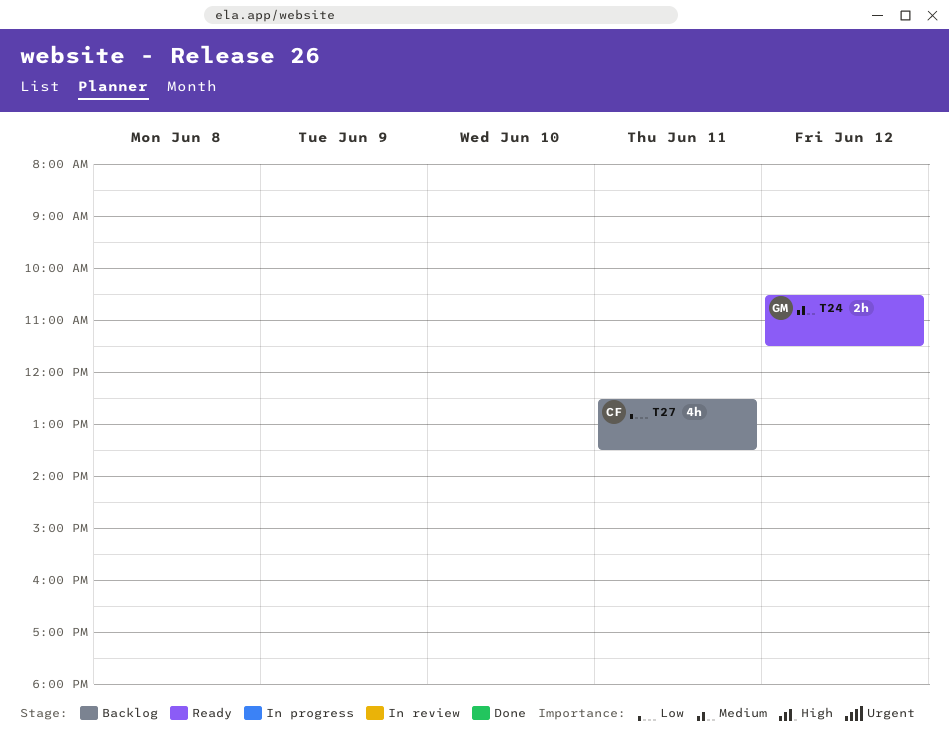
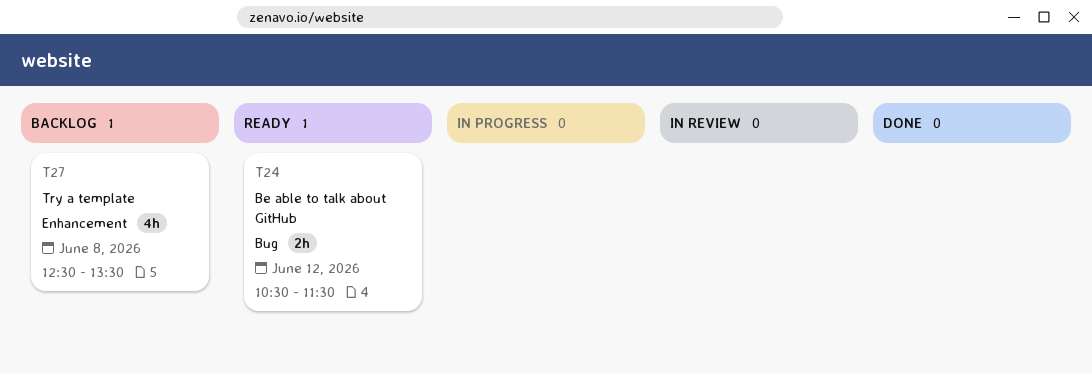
T27, day: Jun 11 -> Jun 8

